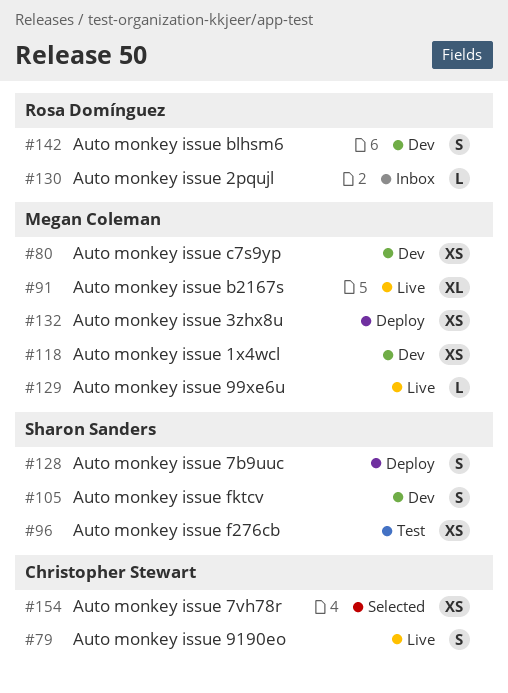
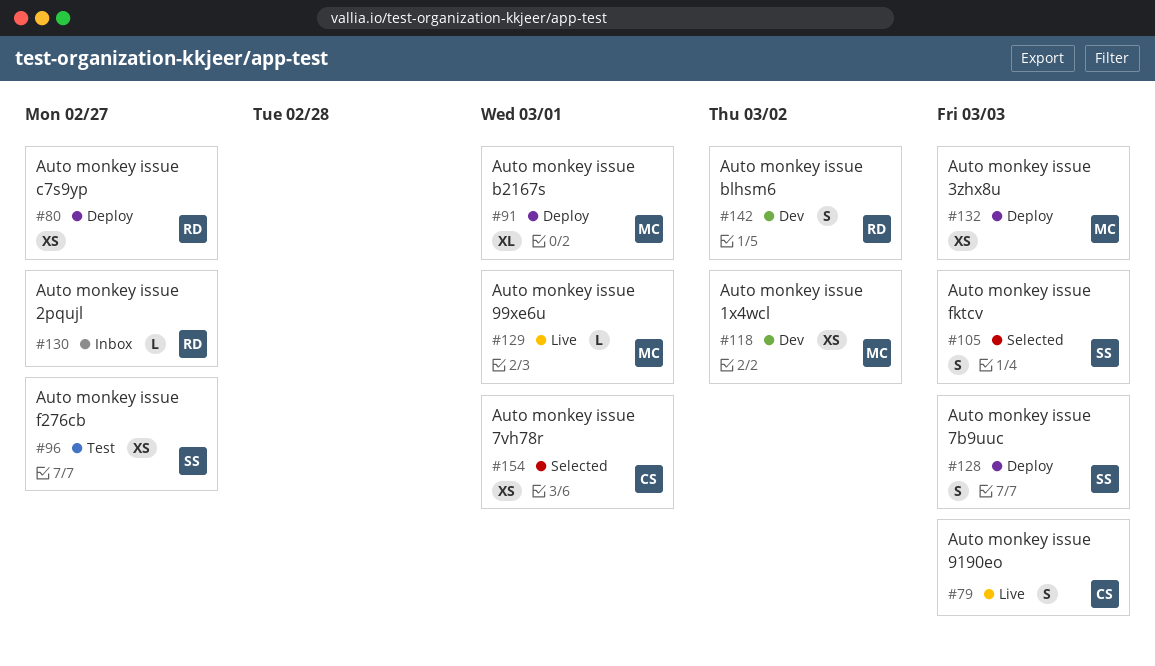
#80, status: Dev -> Deploy
#80, owner: Megan Coleman -> Rosa Domínguez
#91, status: Live -> Deploy
#105, status: Dev -> Selected

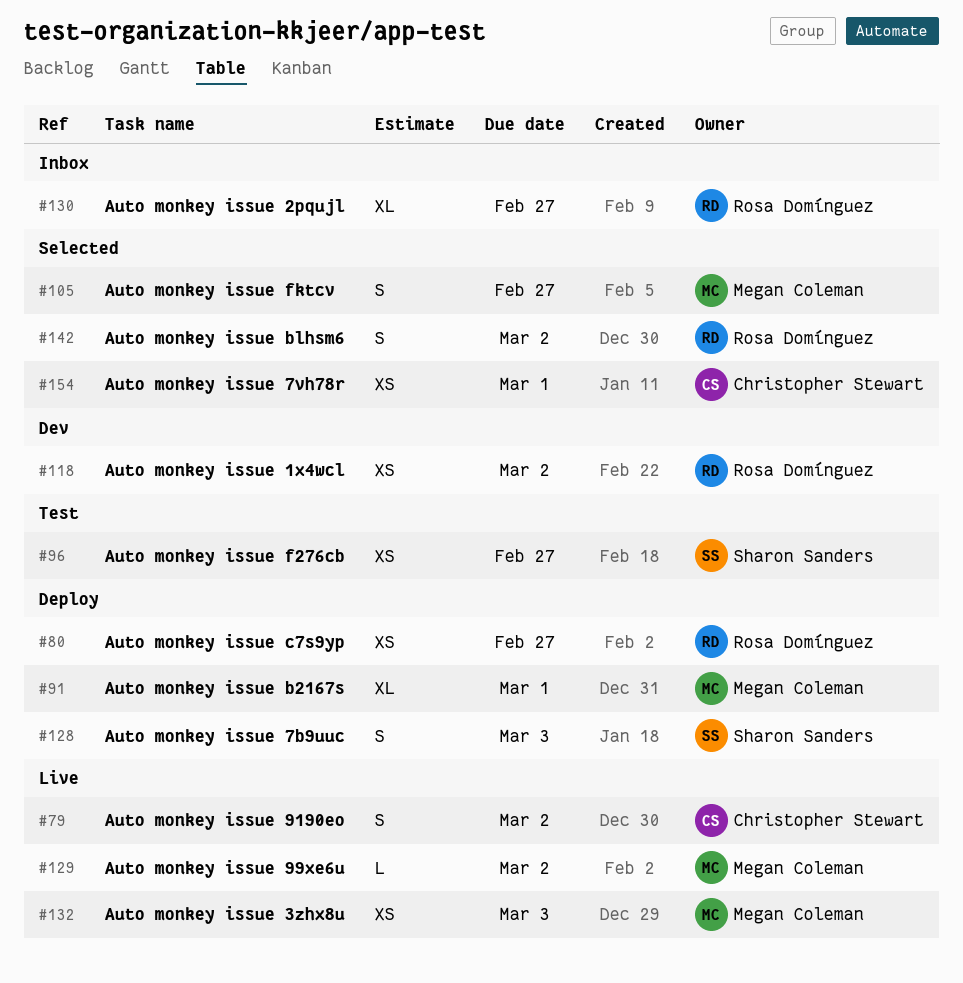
#79, due: Mar 3 -> Mar 2
#105, owner: Sharon Sanders -> Megan Coleman
#105, due: Mar 3 -> Feb 27
#118, owner: Megan Coleman -> Rosa Domínguez
#129, due: Mar 1 -> Mar 2
#130, estimate: L -> XL
#132, status: Deploy -> Live
#142, status: Dev -> Selected

